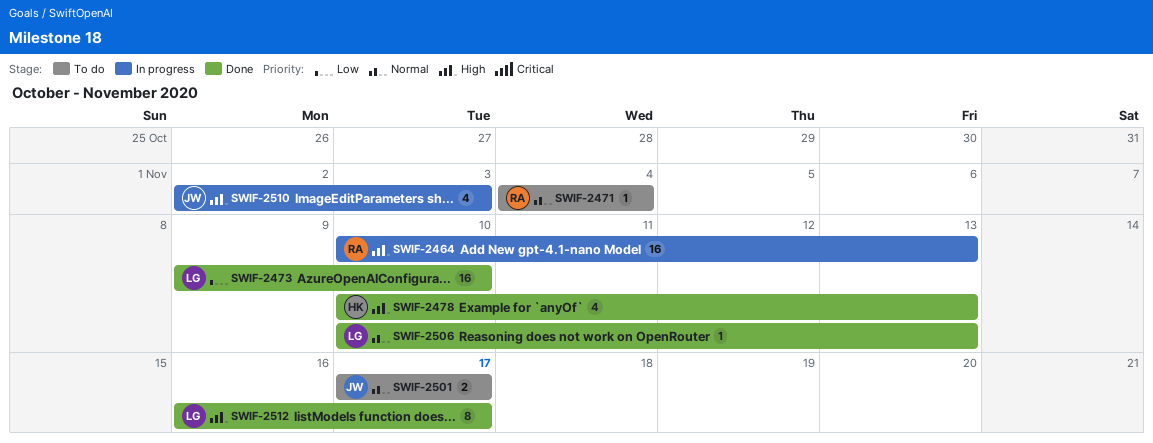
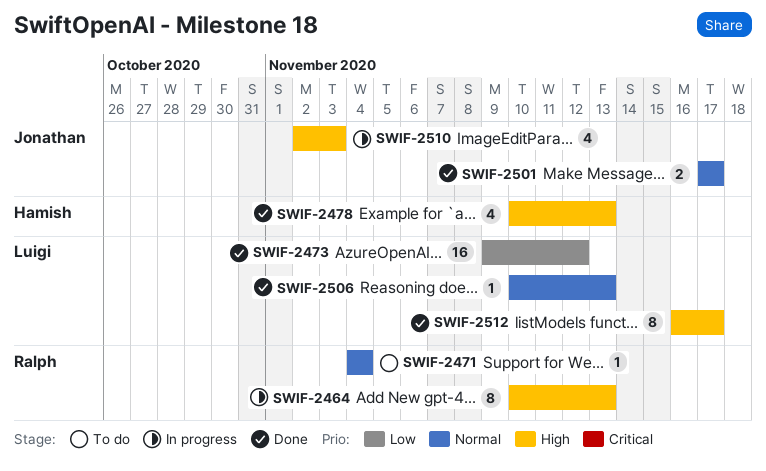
SWIF-2464, estimate: 16 -> 8
SWIF-2473, due: Nov 10 -> Nov 12
SWIF-2501, status: To do -> Done

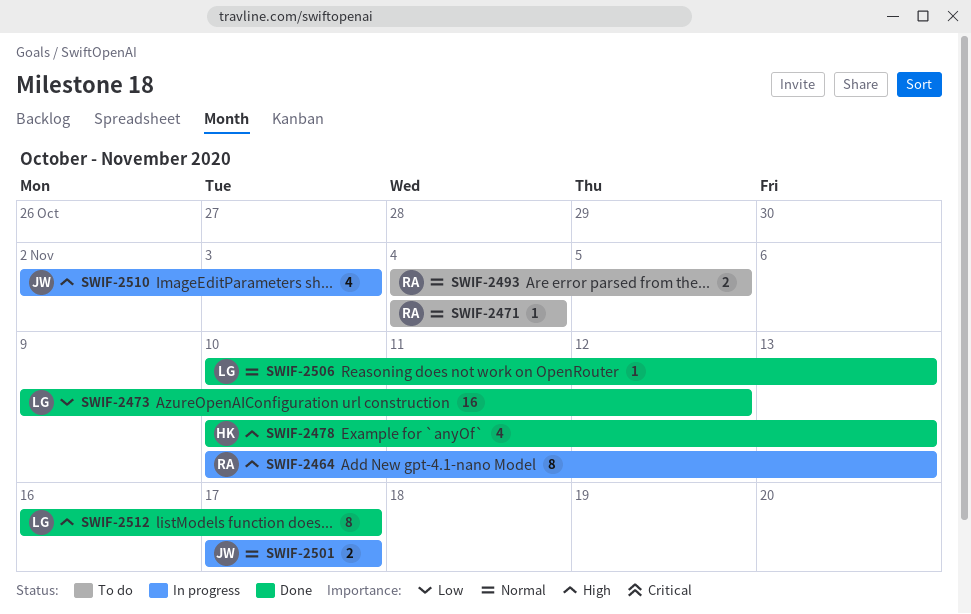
SWIF-2493: none -> present
SWIF-2501, status: Done -> In progress

